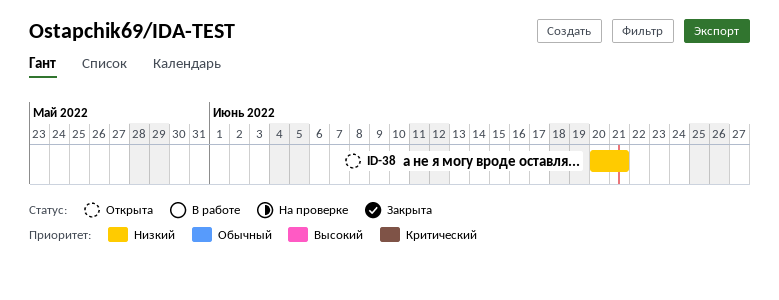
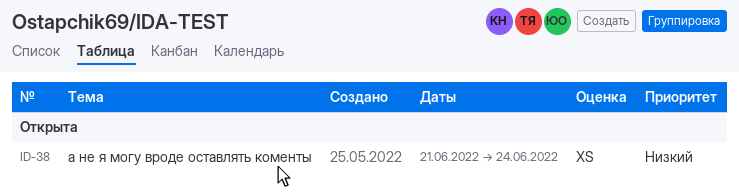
ID-38, start: Jun 20 -> Jun 21
ID-38, due: Jun 21 -> Jun 24

